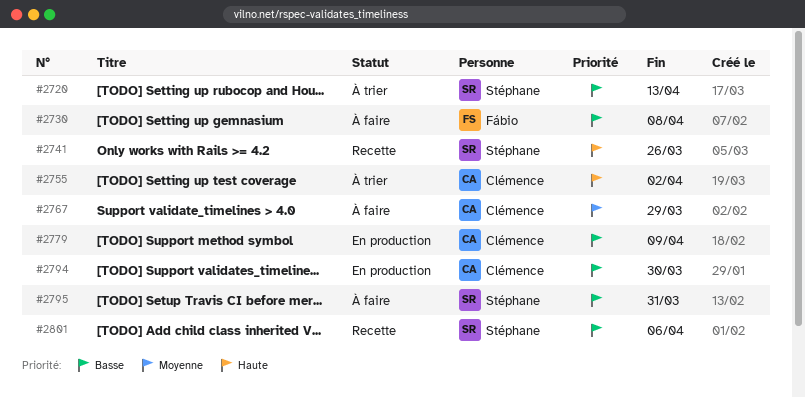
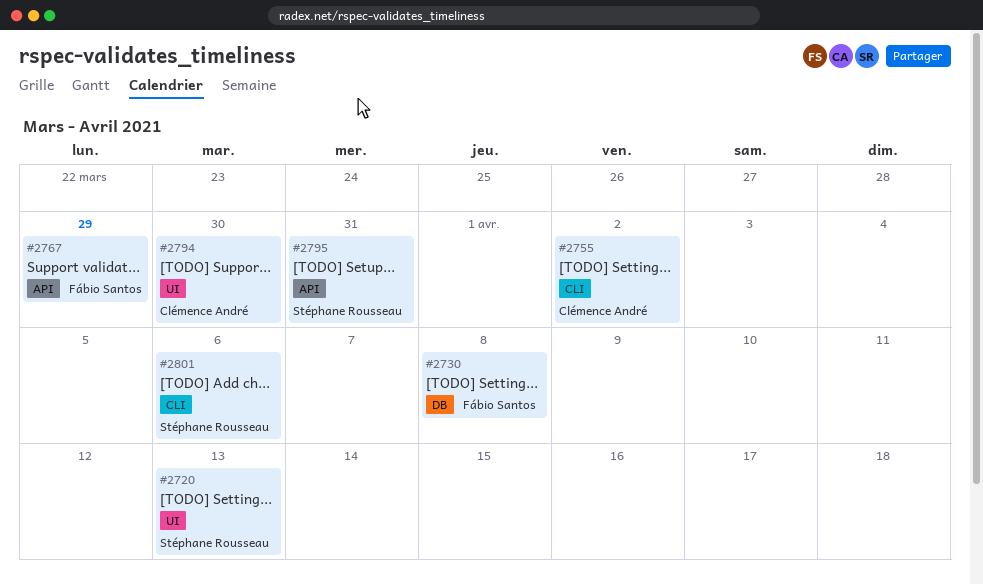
#2741: present -> none
#2767, owner: Clémence André -> Fábio Santos
#2779: present -> none

